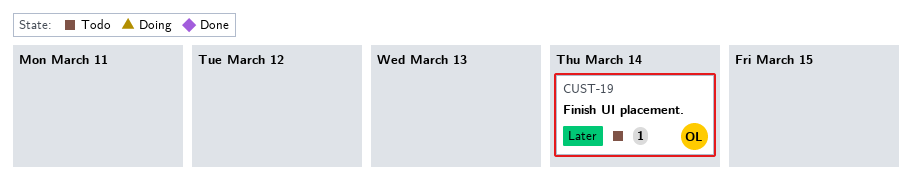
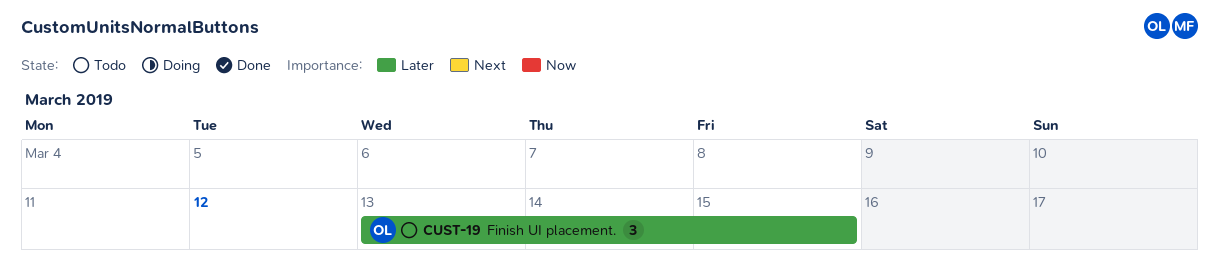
CUST-19, estimate: 1 -> 3
CUST-19, due: Mar 14 -> Mar 15

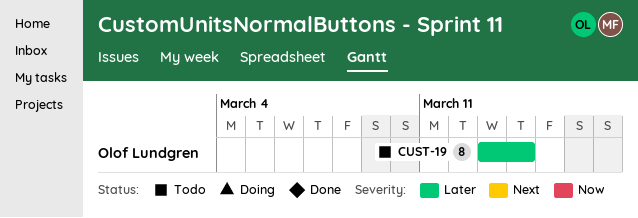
CUST-19, estimate: 3 -> 8
CUST-19, due: Mar 15 -> Mar 14

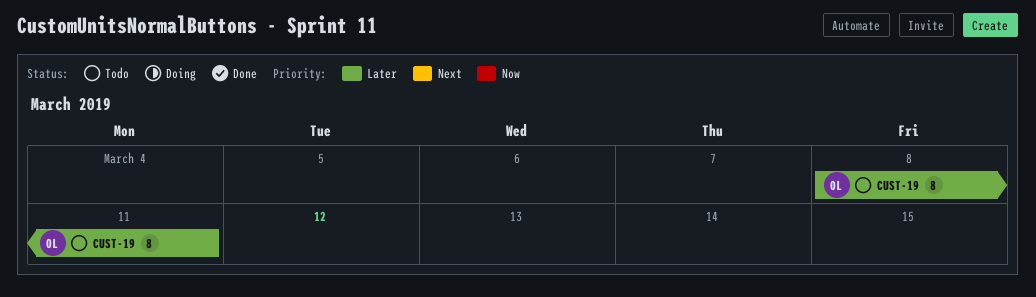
CUST-19, start: Mar 13 -> Mar 8
CUST-19, due: Mar 14 -> Mar 11

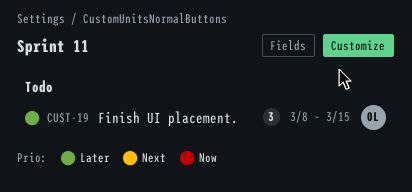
CUST-19, estimate: 8 -> 3
CUST-19, due: Mar 11 -> Mar 15

